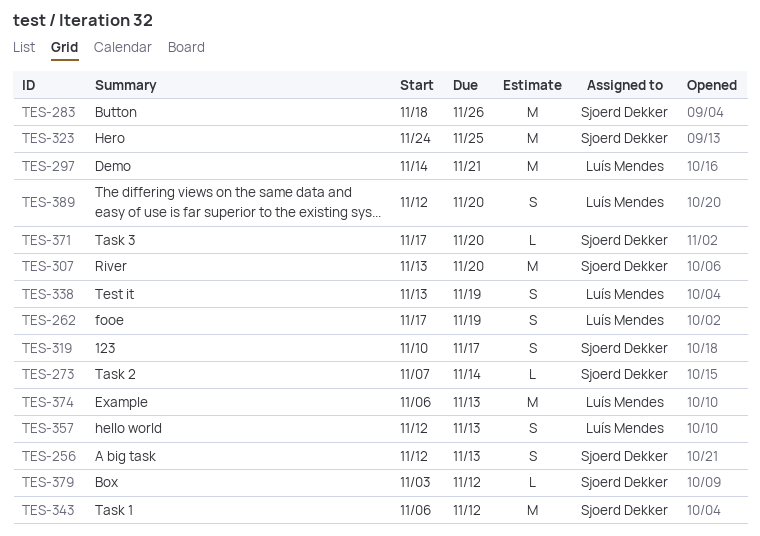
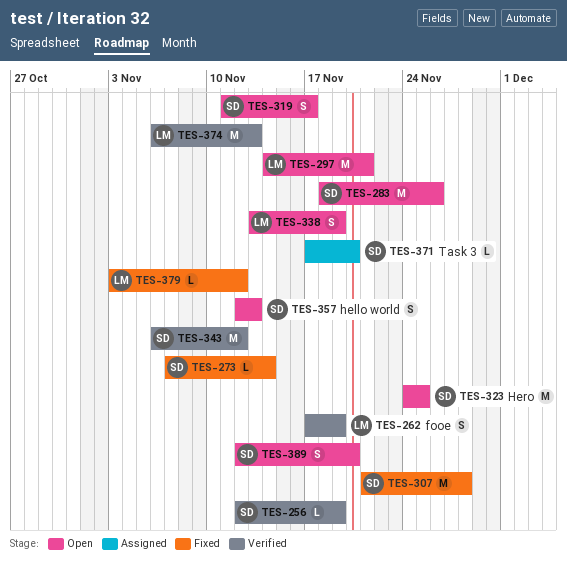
TES-256, estimate: S -> L
TES-256, due: Nov 13 -> Nov 19
TES-307, start: Nov 13 -> Nov 21
TES-307, due: Nov 20 -> Nov 28
TES-319, start: Nov 10 -> Nov 11
TES-357, owner: Luís Mendes -> Sjoerd Dekker
TES-379, owner: Sjoerd Dekker -> Luís Mendes
TES-389, owner: Luís Mendes -> Sjoerd Dekker

